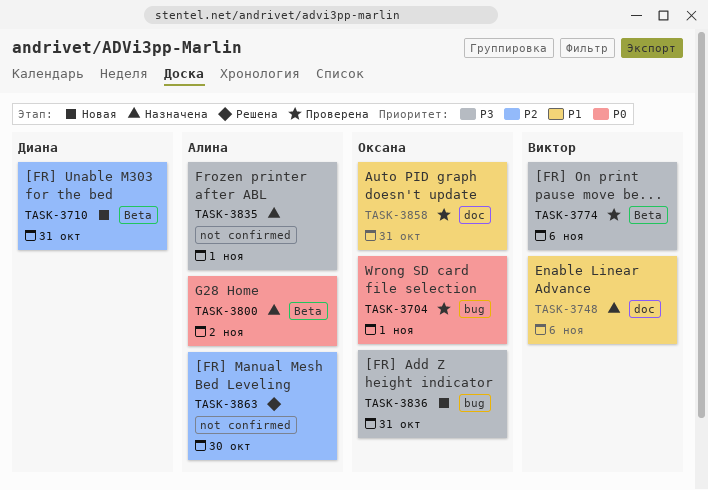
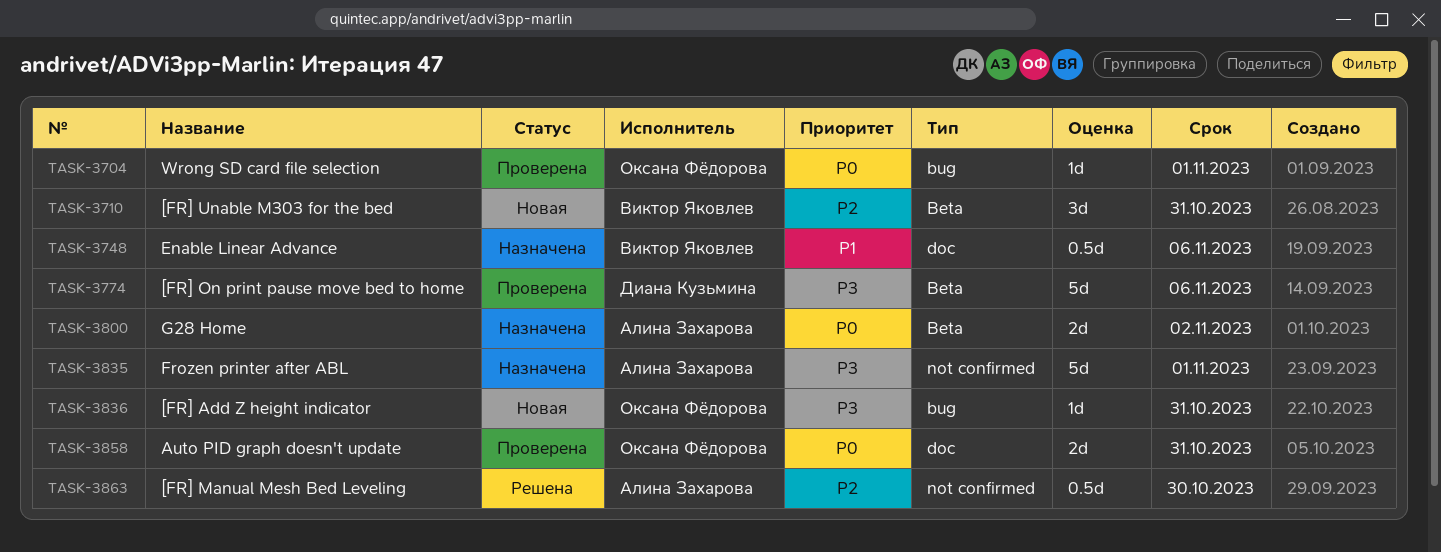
TASK-3710, owner: Диана Кузьмина -> Виктор Яковлев
TASK-3774, owner: Виктор Яковлев -> Диана Кузьмина
TASK-3858, priority: P1 -> P0

